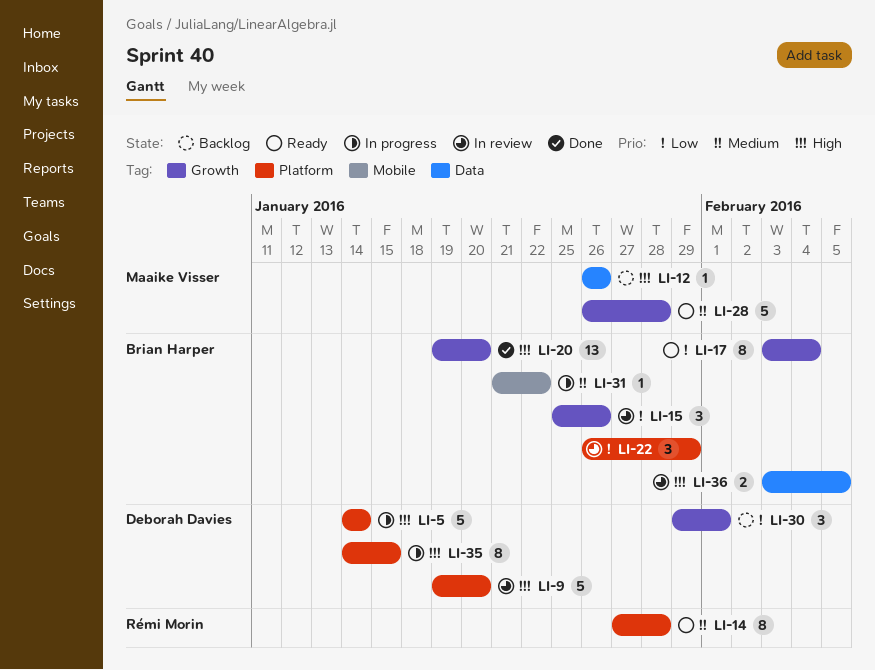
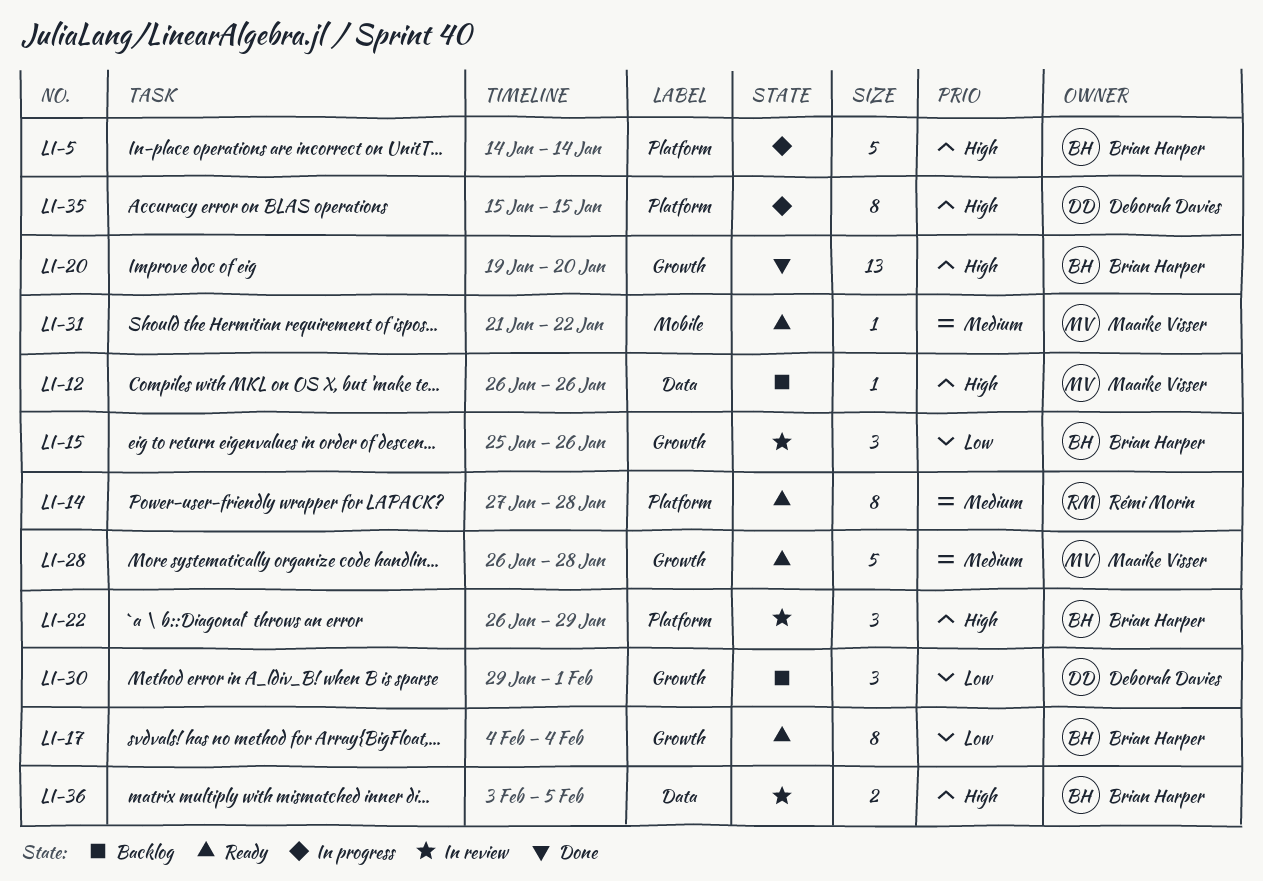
LI-5, owner: Deborah Davies -> Brian Harper
LI-9: present -> none
LI-17, start: Feb 3 -> Feb 4
LI-22, priority: Low -> High
LI-31, status: In progress -> Ready
LI-31, owner: Brian Harper -> Maaike Visser
LI-35, start: Jan 14 -> Jan 15

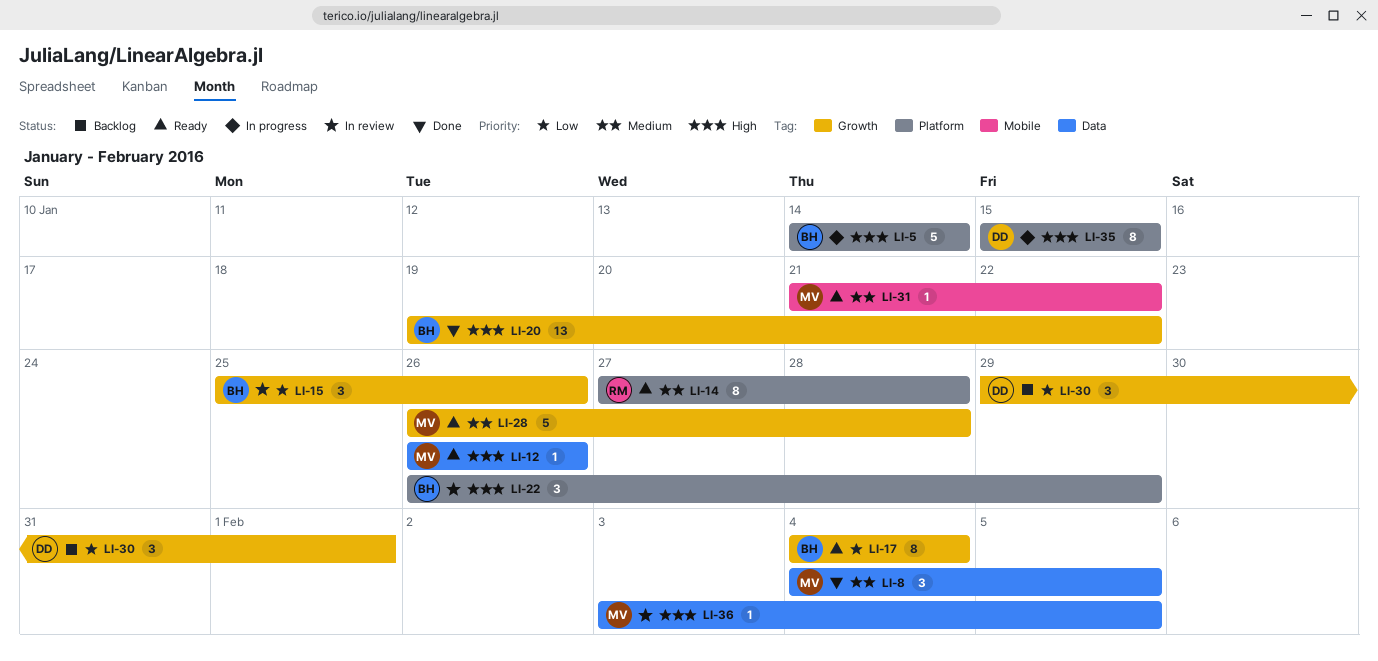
LI-8: none -> present
LI-12, status: Backlog -> Ready
LI-20, due: Jan 20 -> Jan 22
LI-36, owner: Brian Harper -> Maaike Visser
LI-36, estimate: 2 -> 1

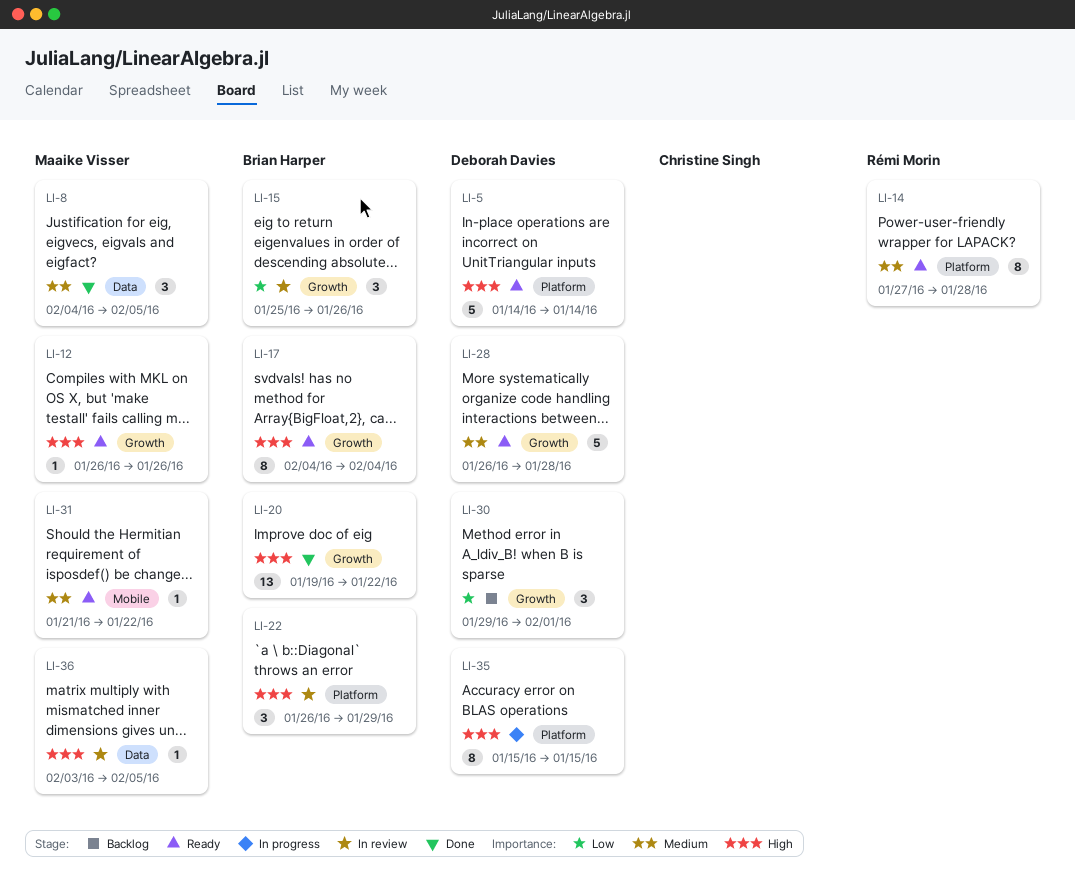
LI-5, status: In progress -> Ready
LI-5, owner: Brian Harper -> Deborah Davies
LI-12, label: Data -> Growth
LI-17, priority: Low -> High
LI-28, owner: Maaike Visser -> Deborah Davies

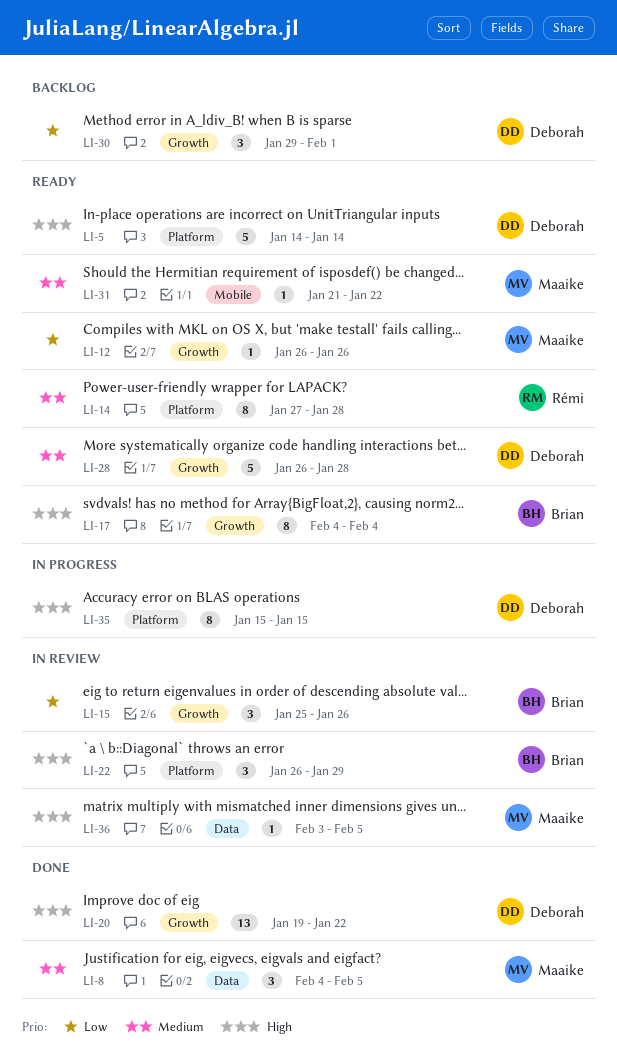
LI-12, priority: High -> Low
LI-20, owner: Brian Harper -> Deborah Davies

